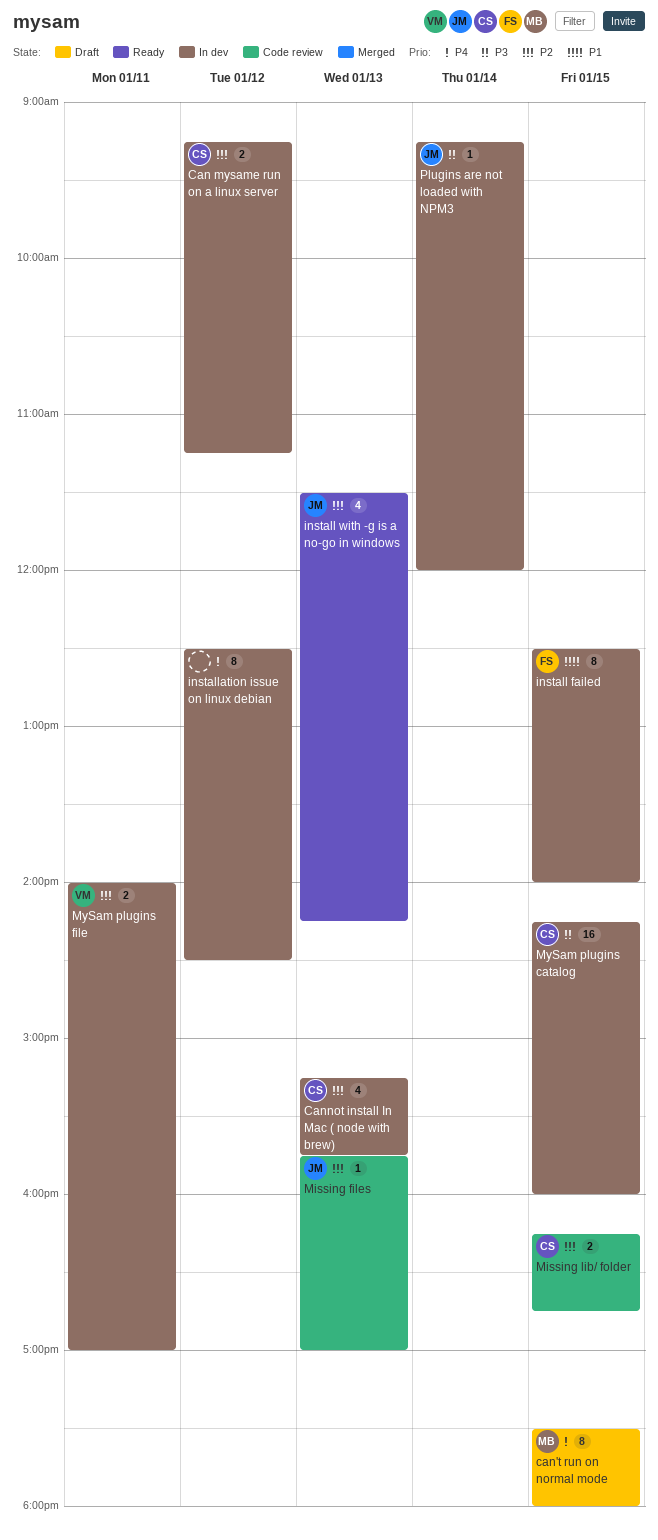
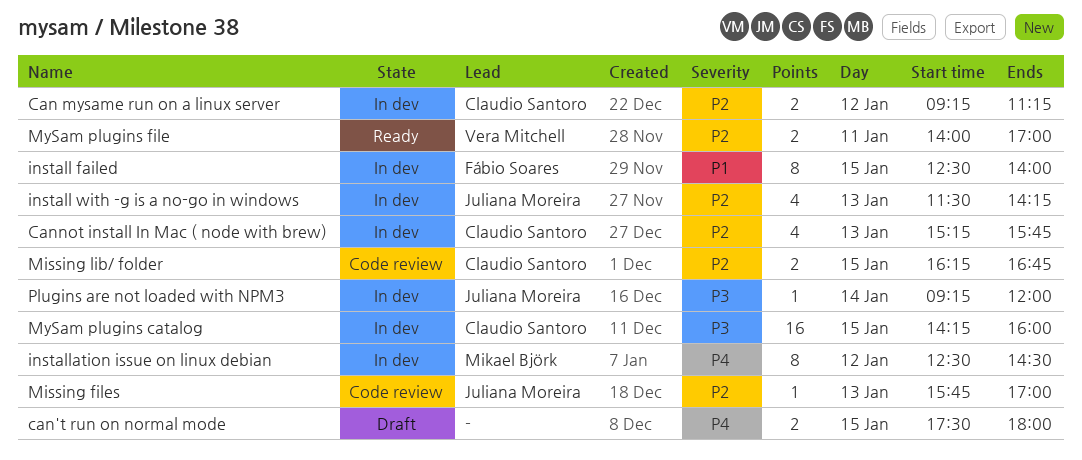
can't run on normal mode, owner: Mikael Björk -> none
can't run on normal mode, estimate: 8 -> 2
install with -g is a no-go in windows, status: Ready -> In dev
installation issue on linux debian, owner: none -> Mikael Björk
MySam plugins file, status: In dev -> Ready

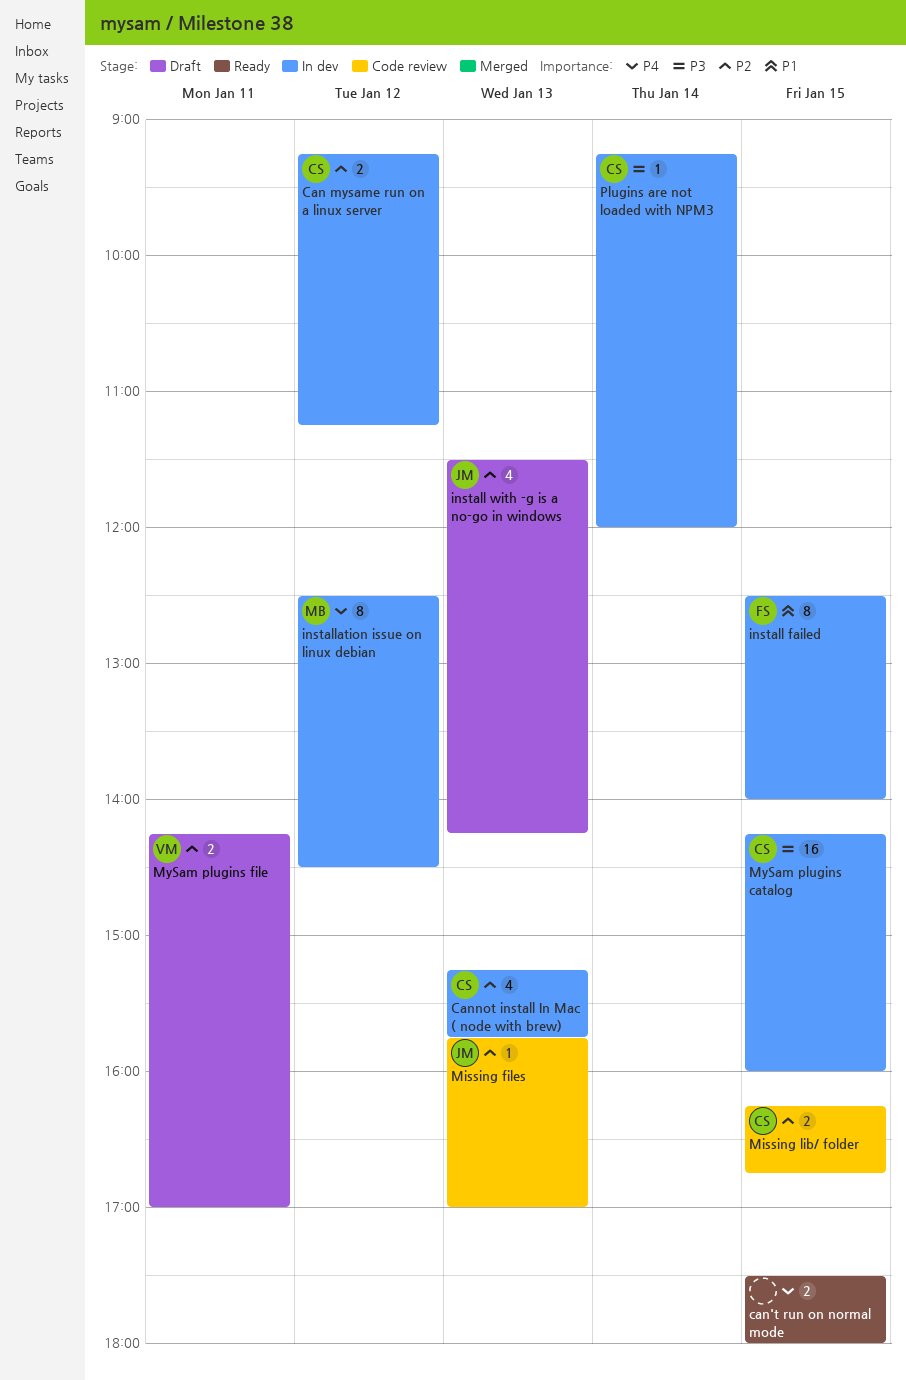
can't run on normal mode, status: Draft -> Ready
install with -g is a no-go in windows, status: In dev -> Draft
MySam plugins file, status: Ready -> Draft
MySam plugins file, begins: 14:00 -> 14:15
Plugins are not loaded with NPM3, owner: Juliana Moreira -> Claudio Santoro

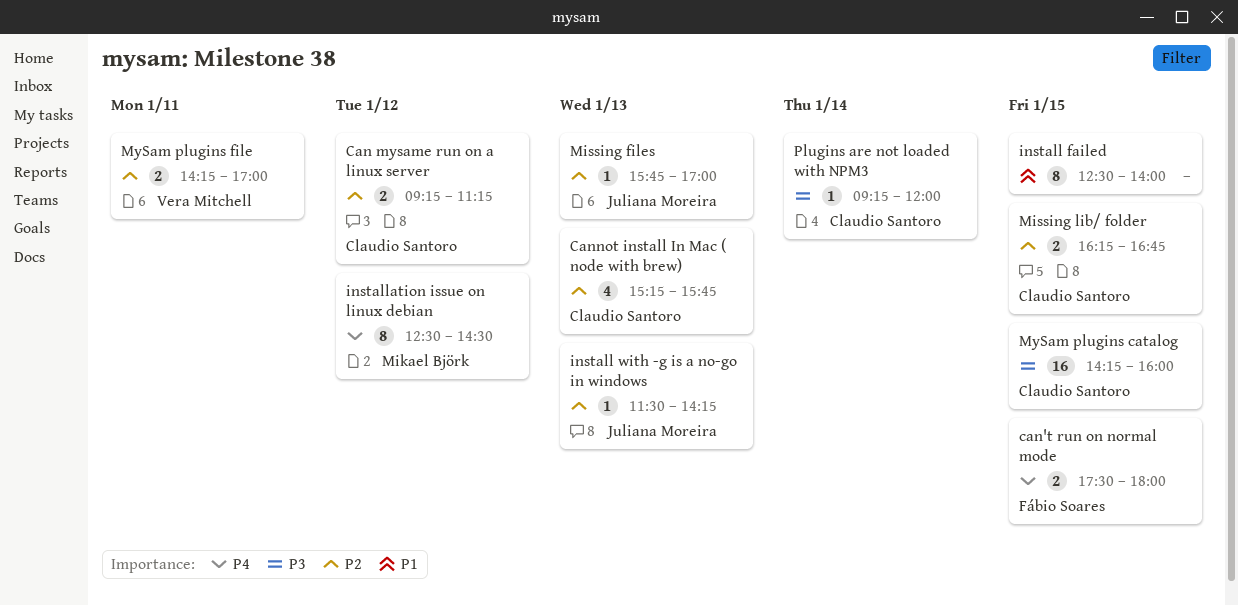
can't run on normal mode, owner: none -> Fábio Soares
install failed, owner: Fábio Soares -> none
install with -g is a no-go in windows, estimate: 4 -> 1

